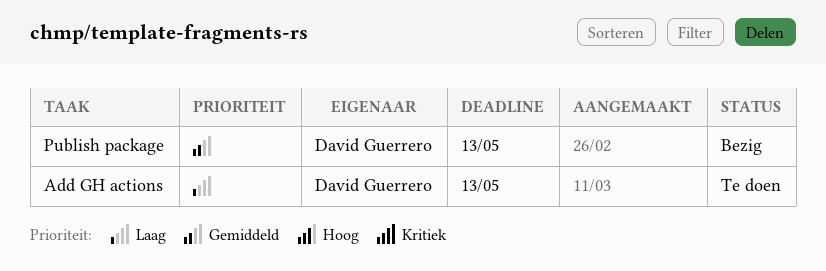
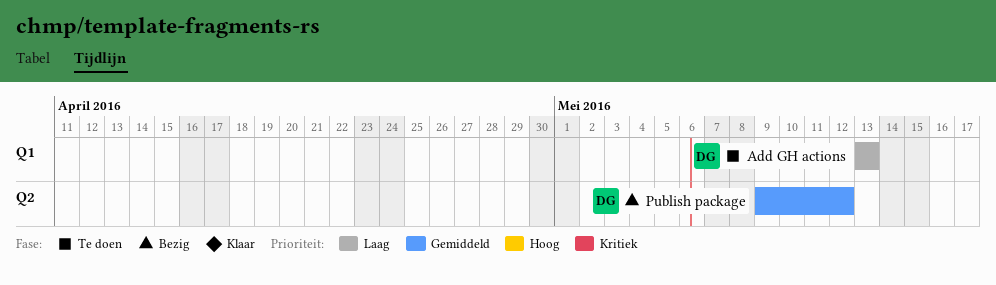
Publish package, due: May 13 -> May 12

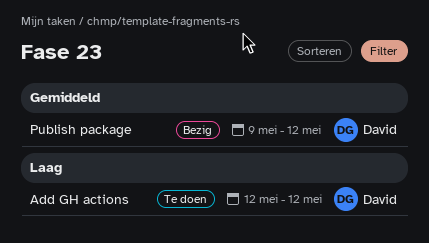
Add GH actions, start: May 13 -> May 12
Add GH actions, due: May 13 -> May 12

